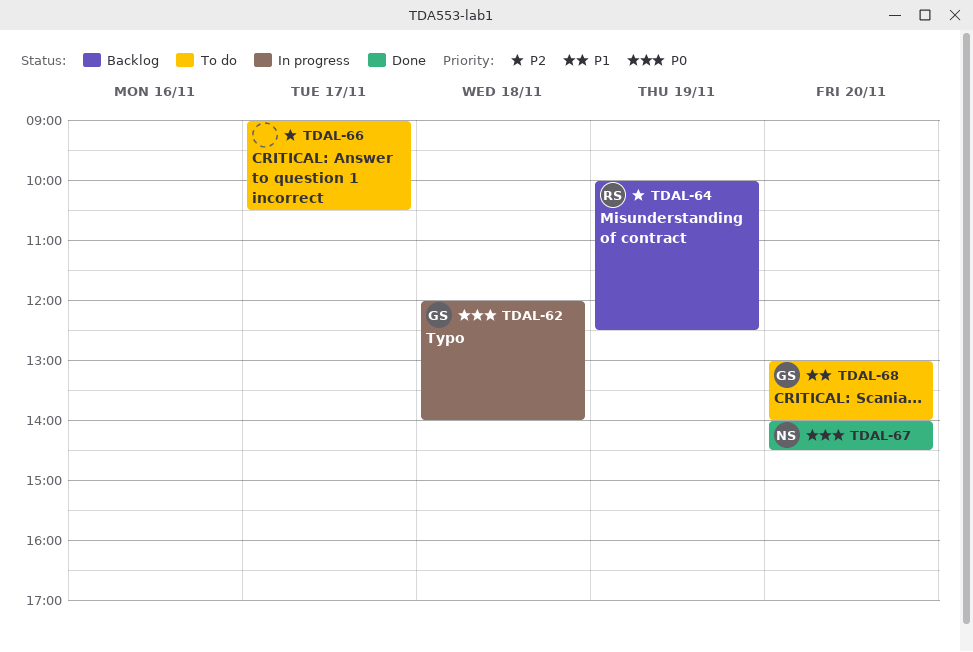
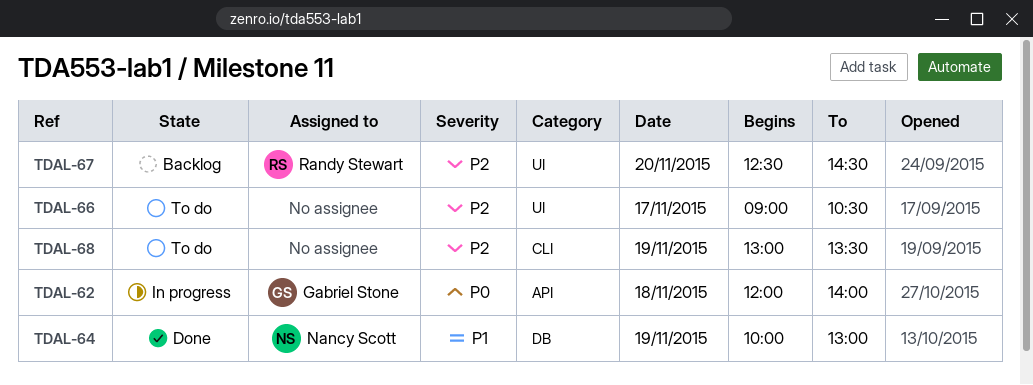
TDAL-64, status: Backlog -> Done
TDAL-64, owner: Randy Stewart -> Nancy Scott
TDAL-64, priority: P2 -> P1
TDAL-64, ends: 12:30 -> 13:00
TDAL-67, status: Done -> Backlog
TDAL-67, owner: Nancy Scott -> Randy Stewart
TDAL-67, priority: P0 -> P2
TDAL-67, begins: 14:00 -> 12:30
TDAL-68, owner: Gabriel Stone -> none
TDAL-68, priority: P1 -> P2
TDAL-68, day: Nov 20 -> Nov 19
TDAL-68, ends: 14:00 -> 13:30

